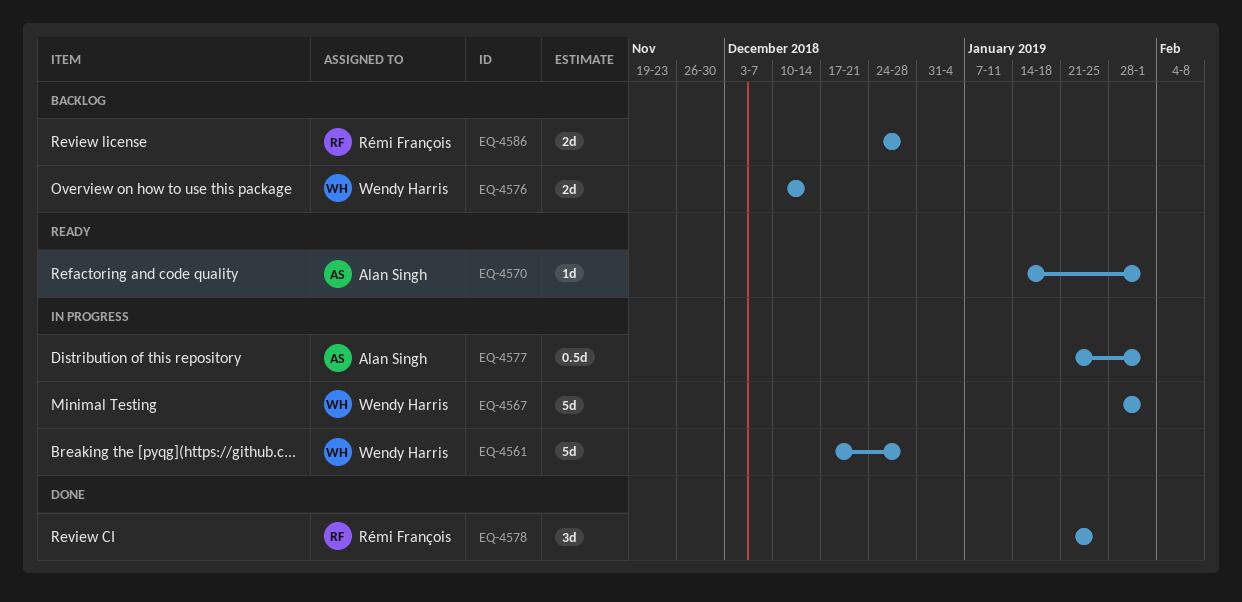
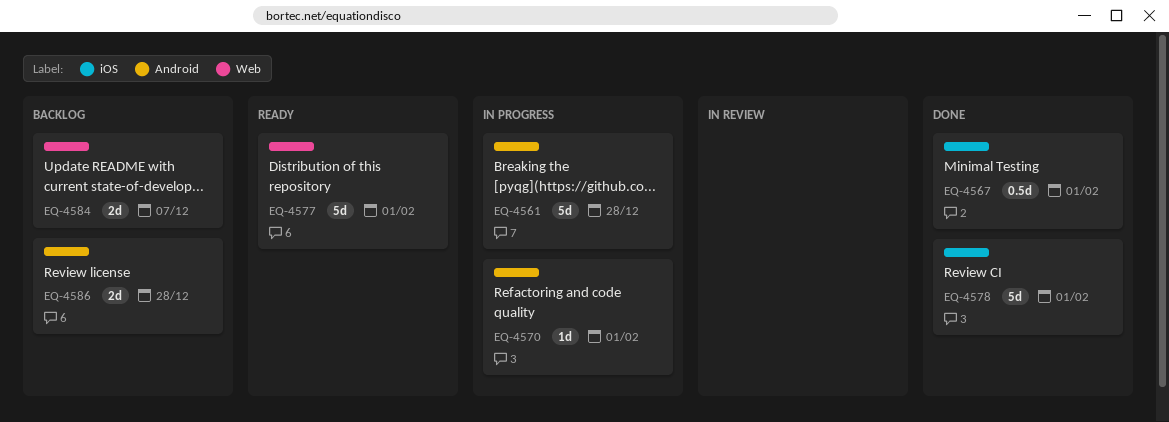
EQ-4567, status: In progress -> Done
EQ-4567, estimate: 5d -> 0.5d
EQ-4570, status: Ready -> In progress
EQ-4576: present -> none
EQ-4577, status: In progress -> Ready
EQ-4577, estimate: 0.5d -> 5d
EQ-4578, estimate: 3d -> 5d
EQ-4578, due: Jan 25 -> Feb 1
EQ-4584: none -> present

